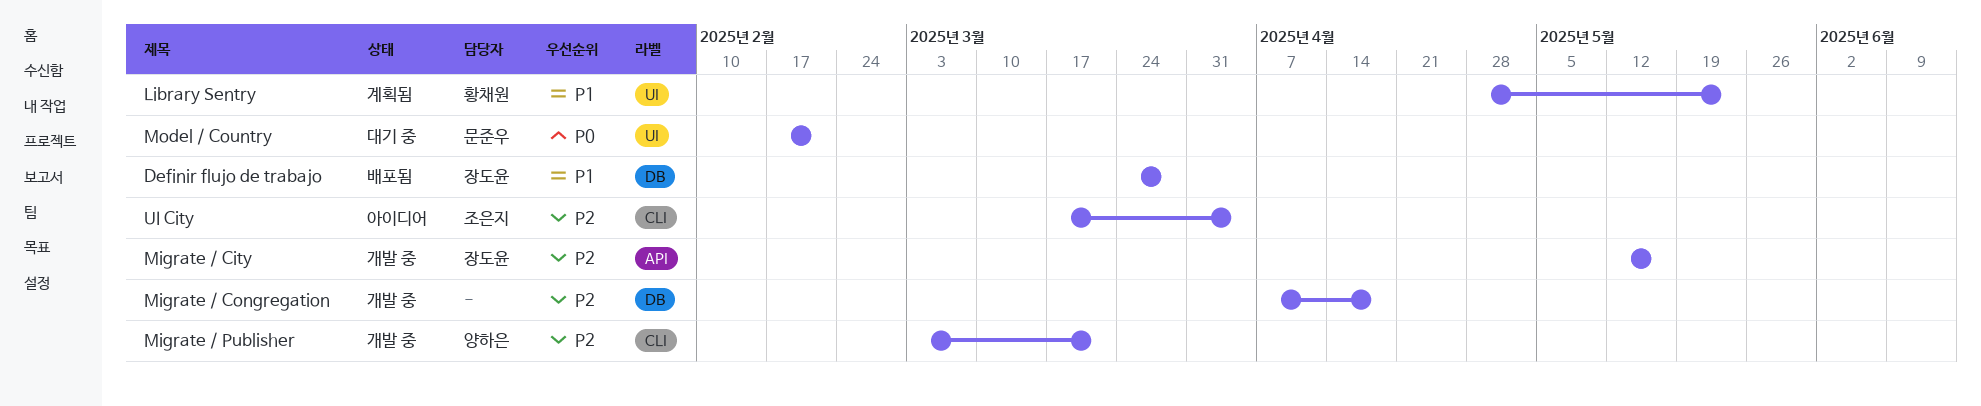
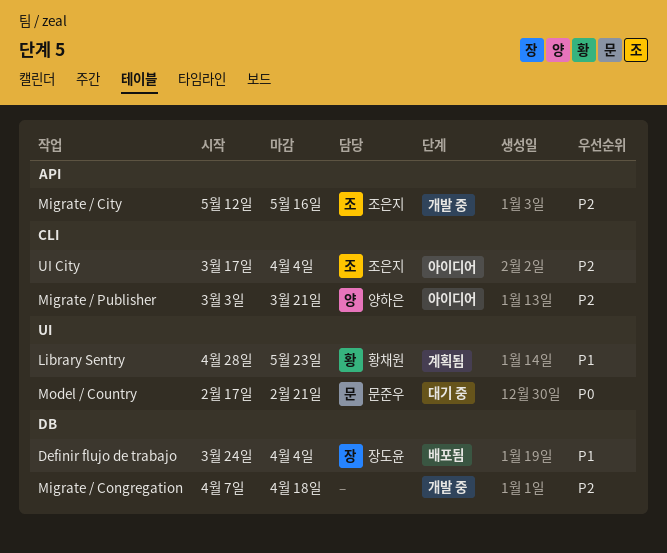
Definir flujo de trabajo, due: Mar 28 -> Apr 4
Migrate / City, owner: 장도윤 -> 조은지
Migrate / Publisher, status: 개발 중 -> 아이디어

